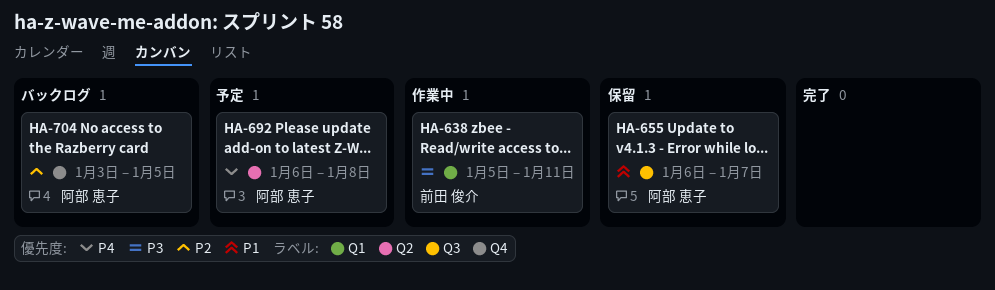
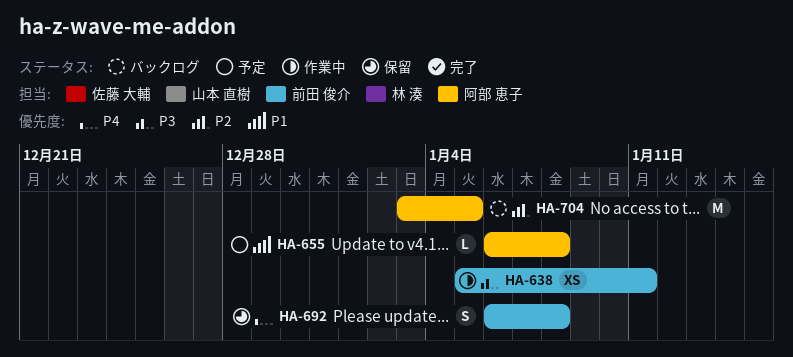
HA-655, status: 保留 -> 予定
HA-655, due: Jan 7 -> Jan 8
HA-692, status: 予定 -> 保留
HA-692, owner: 阿部 恵子 -> 前田 俊介

